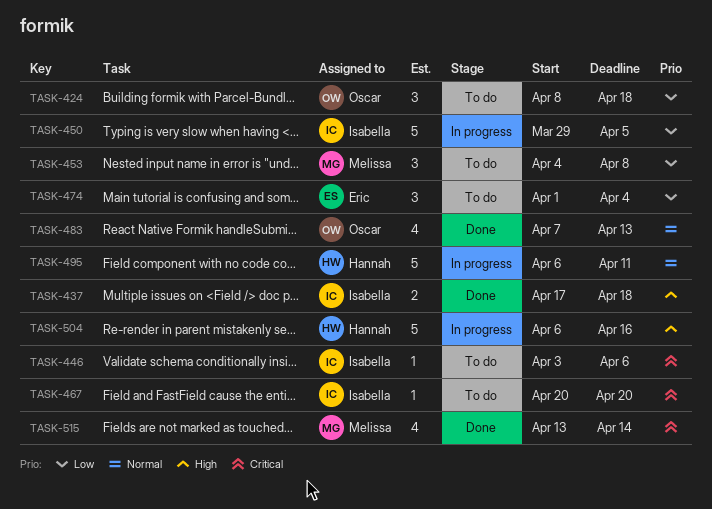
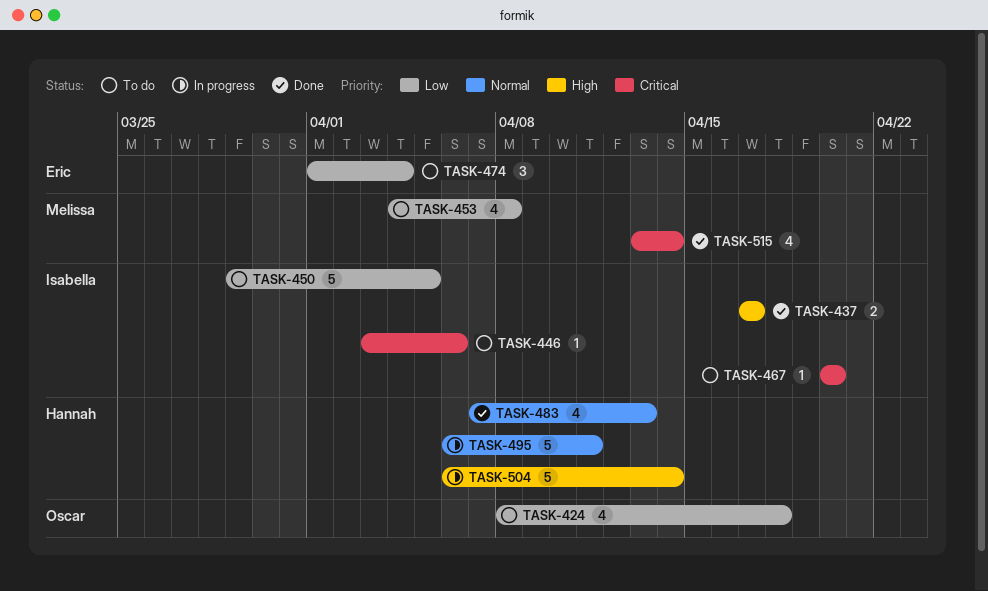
TASK-424, estimate: 3 -> 4
TASK-437, due: Apr 18 -> Apr 17
TASK-450, status: In progress -> To do
TASK-453, estimate: 3 -> 4
TASK-483, owner: Oscar -> Hannah
TASK-504, due: Apr 16 -> Apr 14

